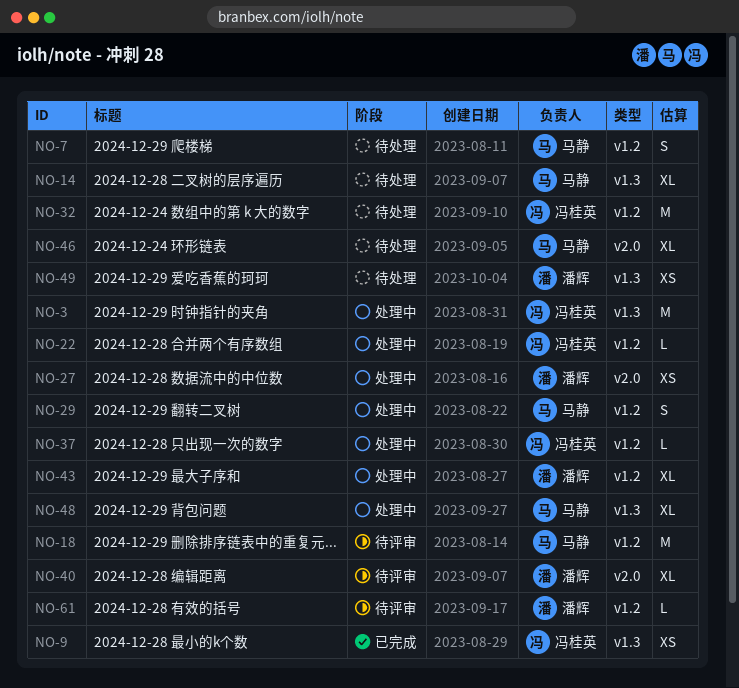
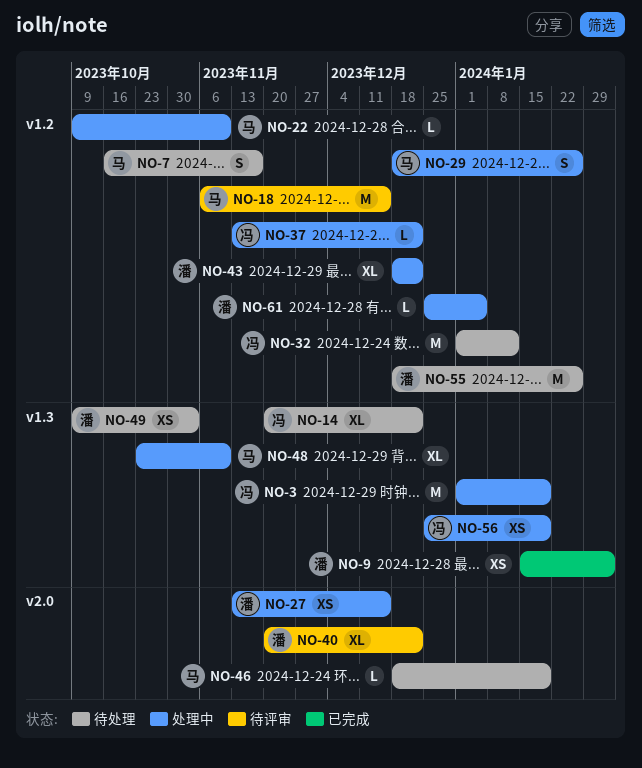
NO-9, owner: 冯桂英 -> 潘辉
NO-14, owner: 马静 -> 冯桂英
NO-22, owner: 冯桂英 -> 马静
NO-46, estimate: XL -> L
NO-55: none -> present
NO-56: none -> present
NO-61, status: 待评审 -> 处理中

